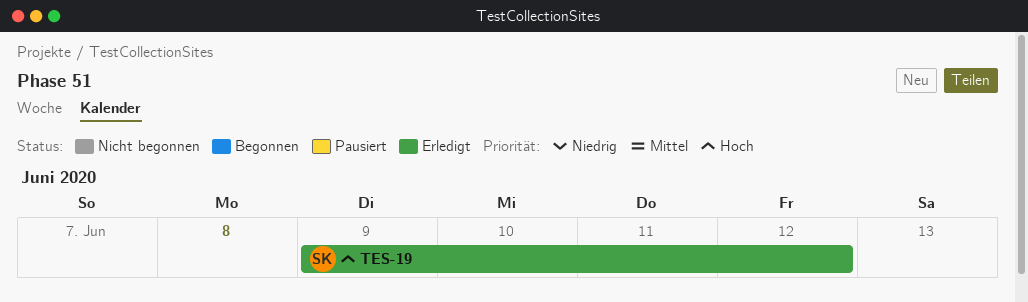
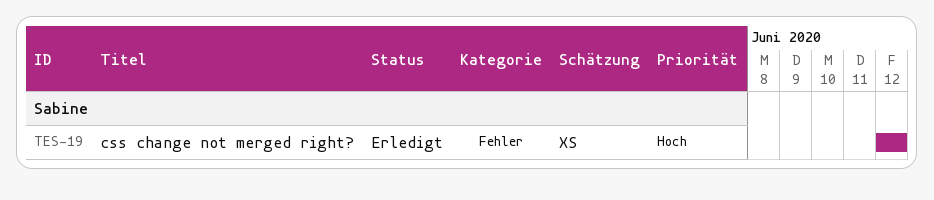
TES-19, start: Jun 9 -> Jun 12

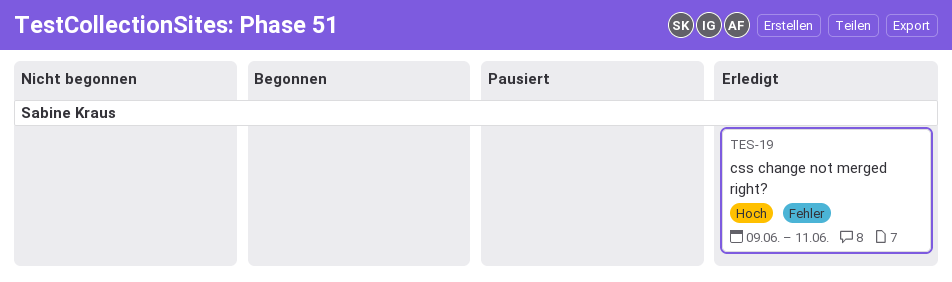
TES-19, start: Jun 12 -> Jun 9
TES-19, due: Jun 12 -> Jun 11

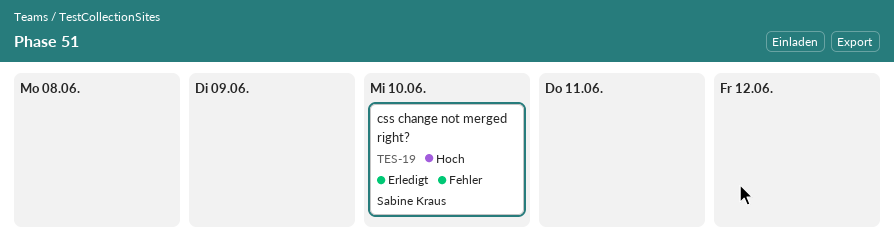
TES-19, due: Jun 11 -> Jun 10

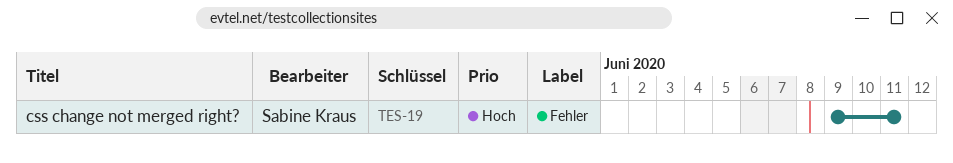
TES-19, due: Jun 10 -> Jun 11

